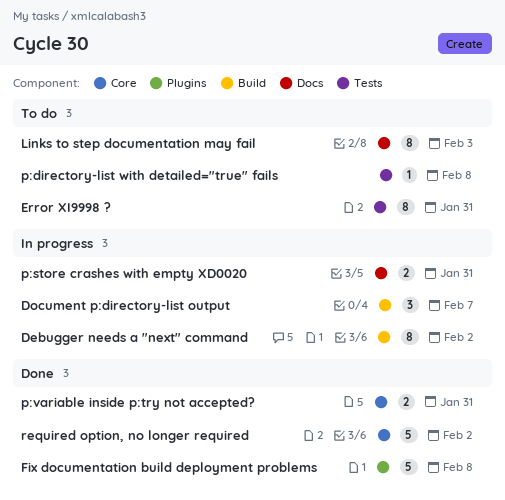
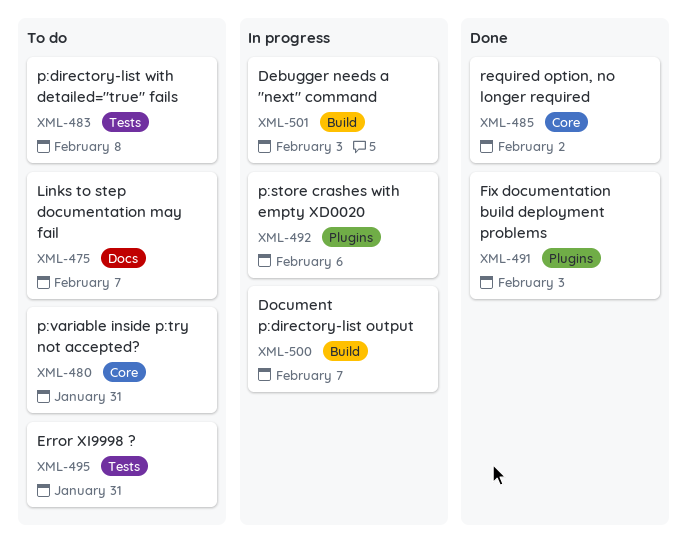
Debugger needs a "next" command, due: Feb 2 -> Feb 3
Fix documentation build deployment problems, due: Feb 8 -> Feb 3
Links to step documentation may fail, due: Feb 3 -> Feb 7
p:store crashes with empty XD0020, label: Docs -> Plugins
p:store crashes with empty XD0020, due: Jan 31 -> Feb 6
p:variable inside p:try not accepted?, status: Done -> To do

